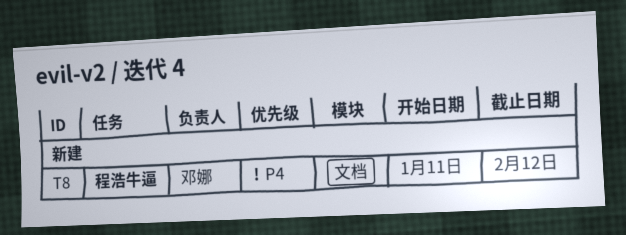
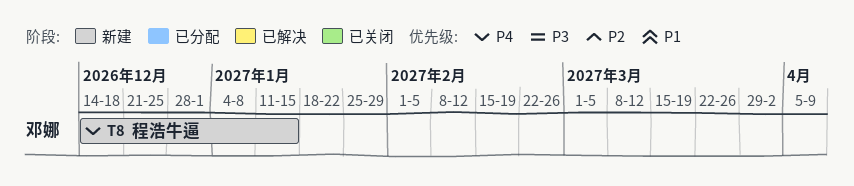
T8, start: Jan 11 -> Dec 14
T8, due: Feb 12 -> Jan 15

